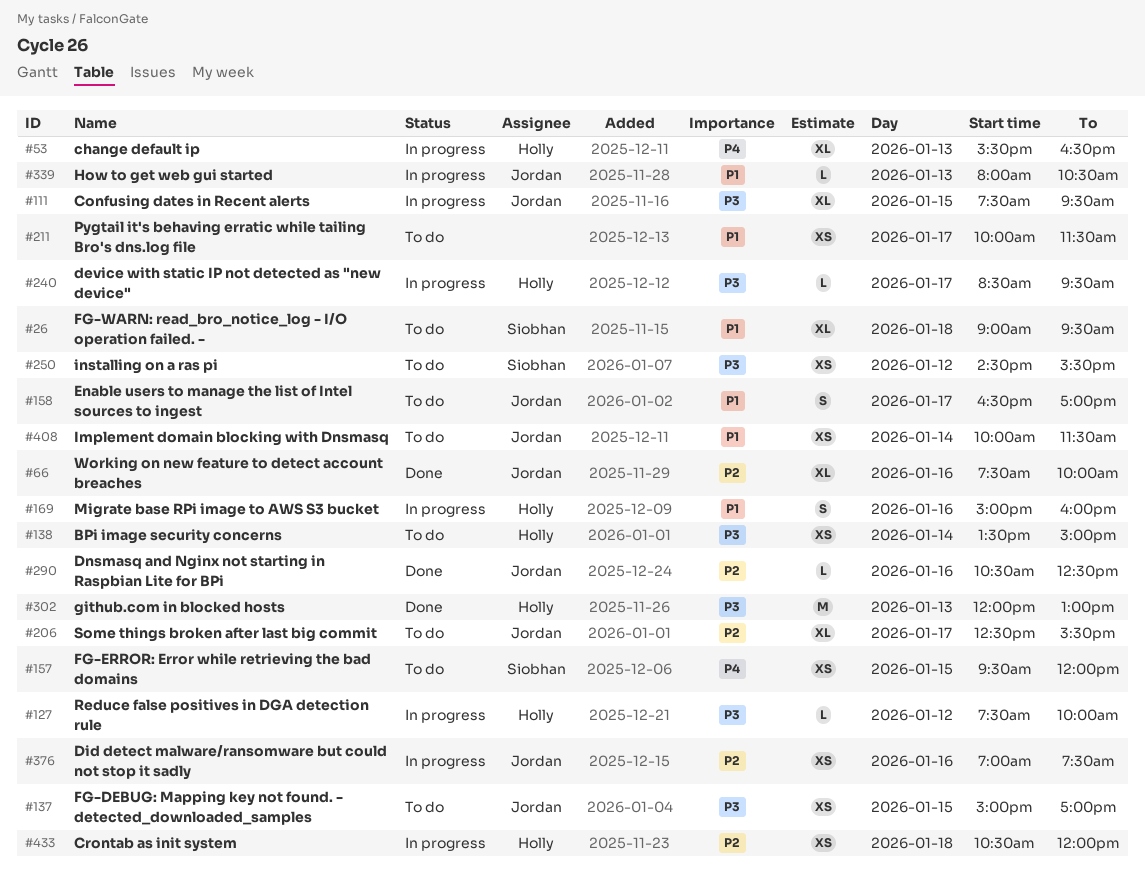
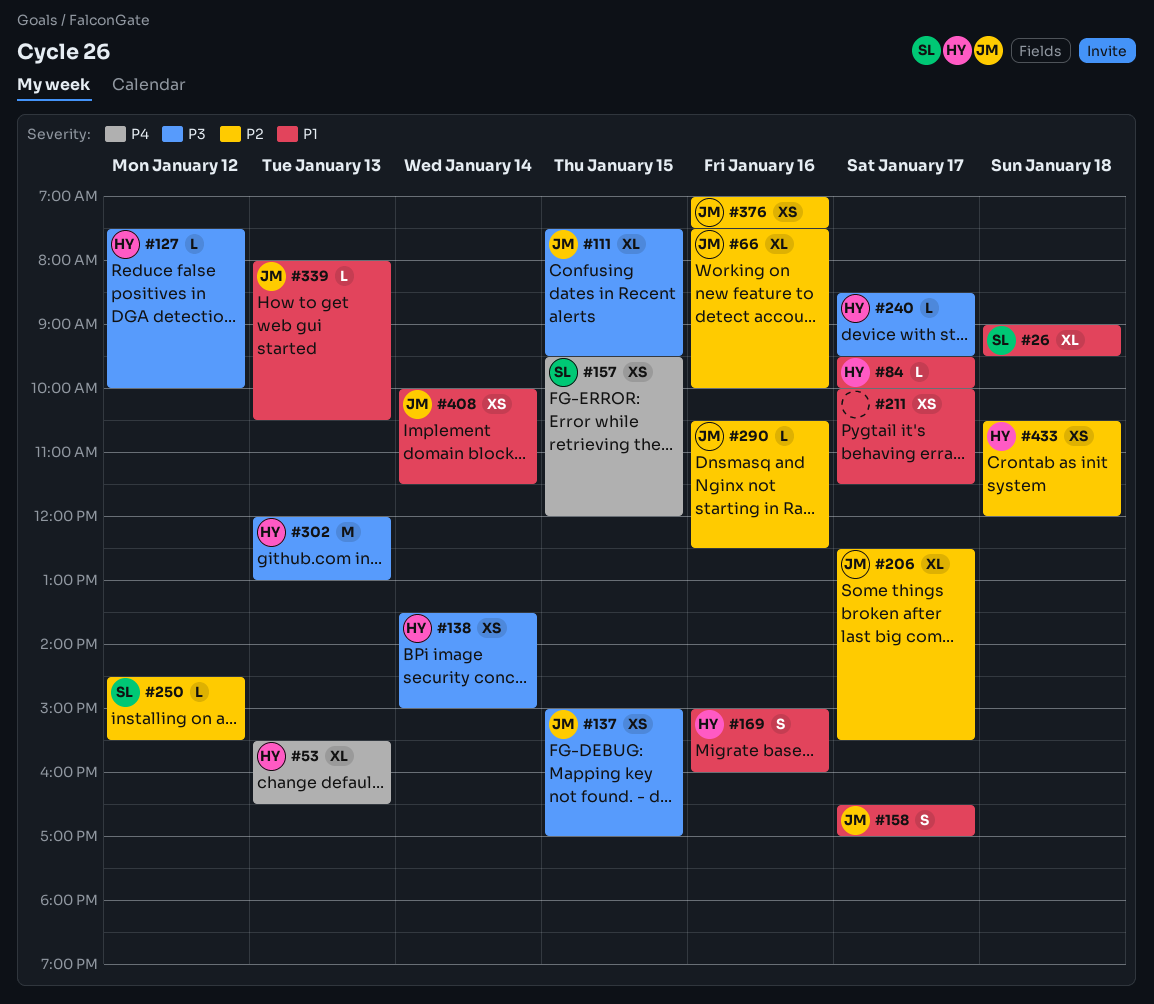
#84: none -> present
#250, priority: P3 -> P2
#250, estimate: XS -> L

